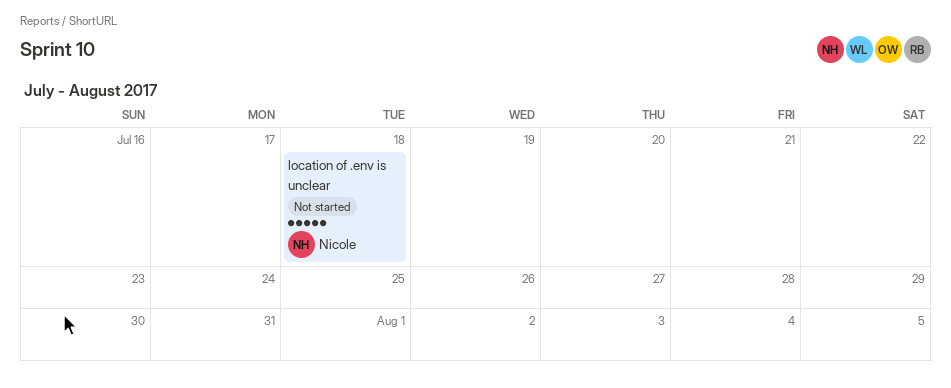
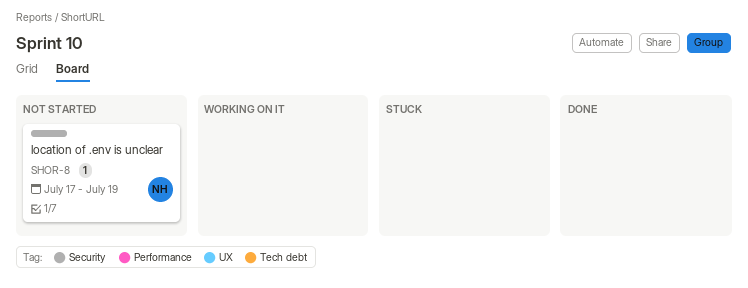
location of .env is unclear, estimate: 5 -> 1
location of .env is unclear, due: Jul 18 -> Jul 19

